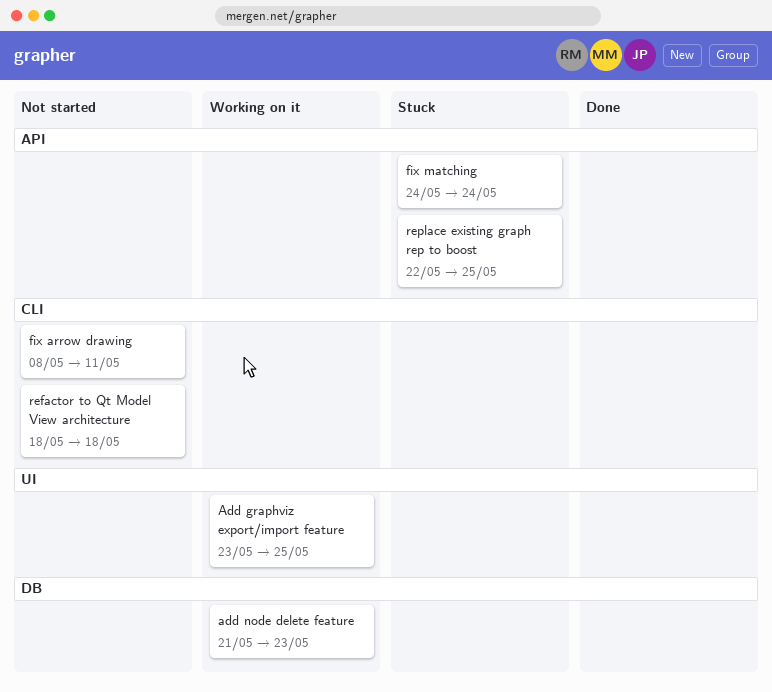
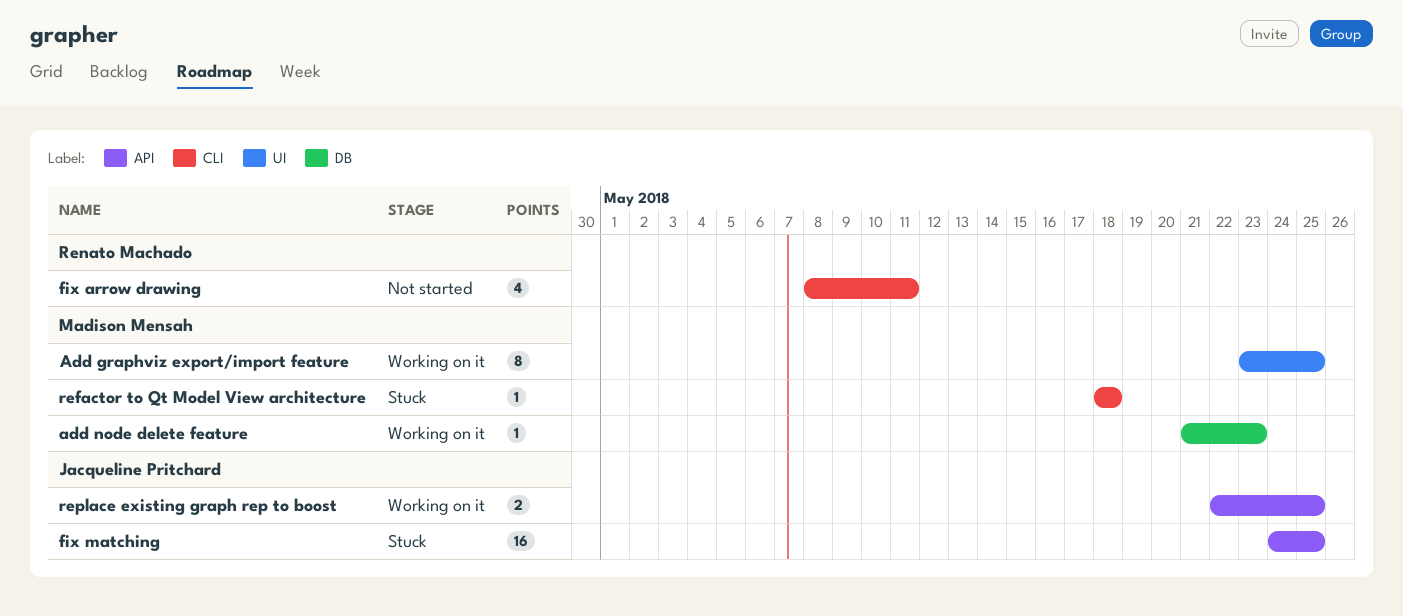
fix matching, due: May 24 -> May 25
refactor to Qt Model View architecture, status: Not started -> Stuck
replace existing graph rep to boost, status: Stuck -> Working on it

